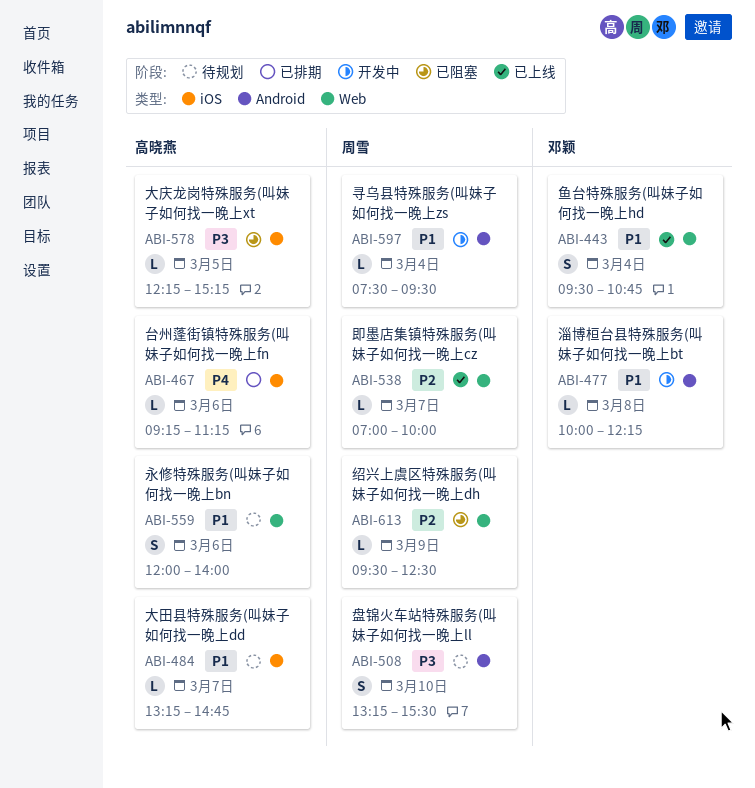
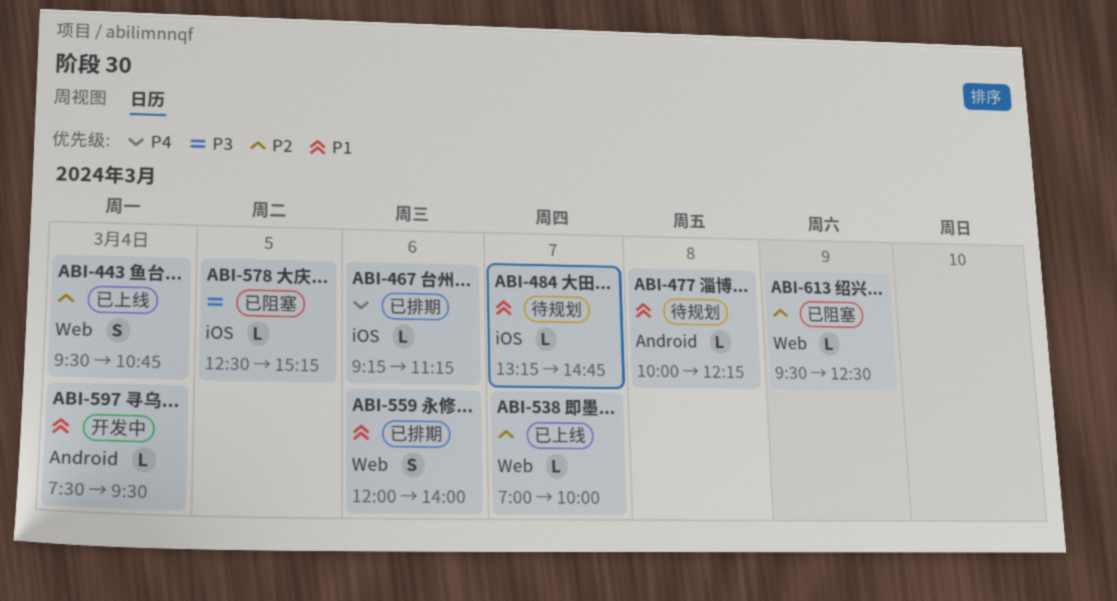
ABI-443, priority: P1 -> P2
ABI-477, status: 开发中 -> 待规划
ABI-508: present -> none
ABI-559, status: 待规划 -> 已排期
ABI-578, begins: 12:15 -> 12:30

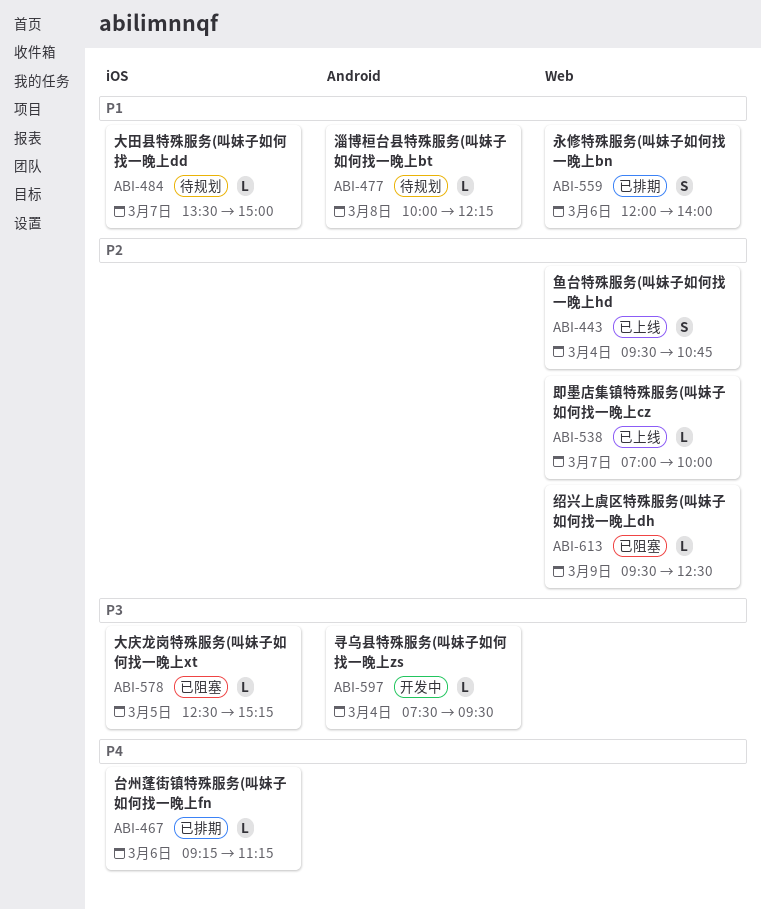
ABI-484, begins: 13:15 -> 13:30
ABI-484, ends: 14:45 -> 15:00
ABI-597, priority: P1 -> P3

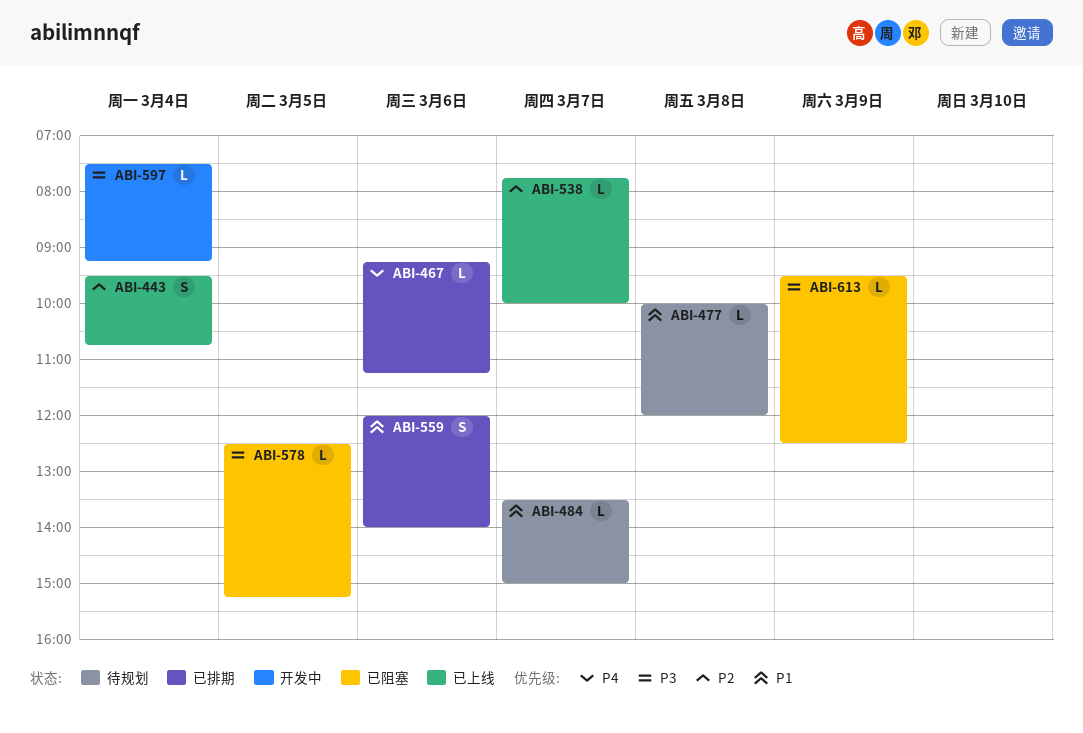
ABI-477, ends: 12:15 -> 12:00
ABI-538, begins: 07:00 -> 07:45
ABI-597, ends: 09:30 -> 09:15
ABI-613, priority: P2 -> P3

